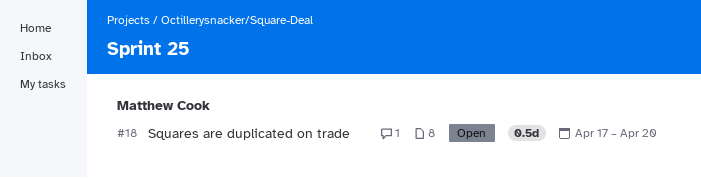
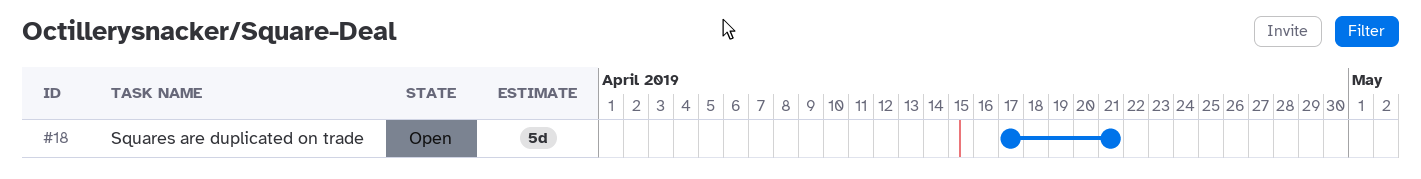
#18, estimate: 0.5d -> 5d
#18, due: Apr 20 -> Apr 21

